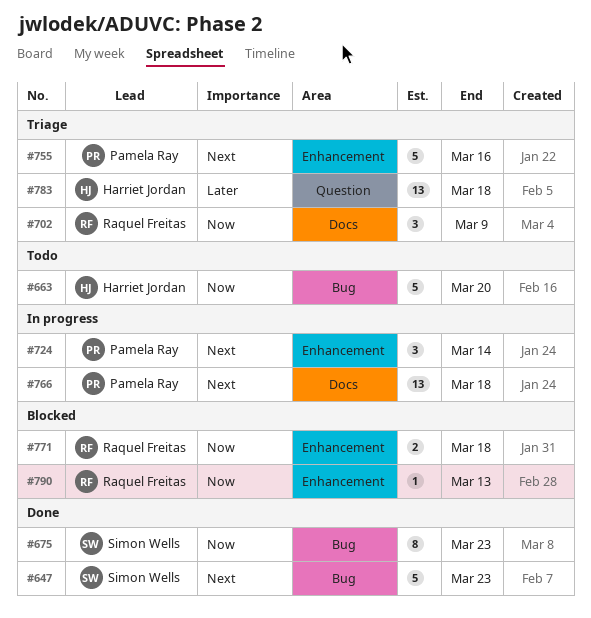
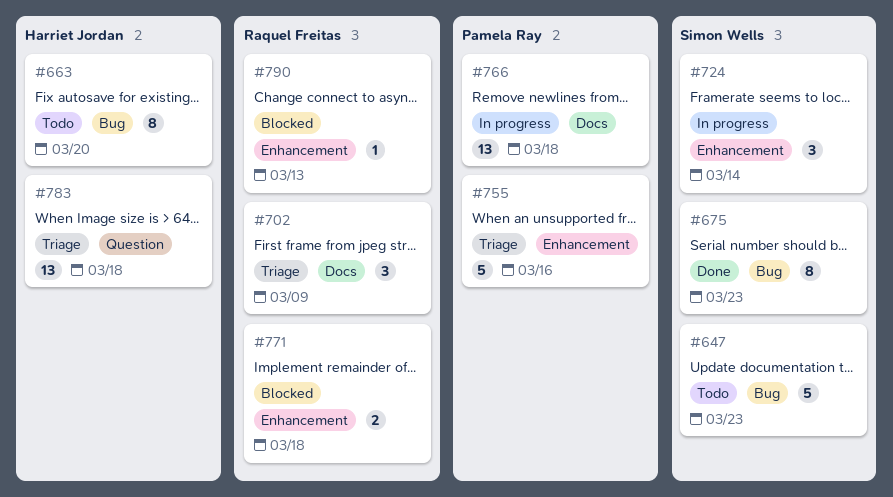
#647, status: Done -> Todo
#663, estimate: 5 -> 8
#724, owner: Pamela Ray -> Simon Wells

